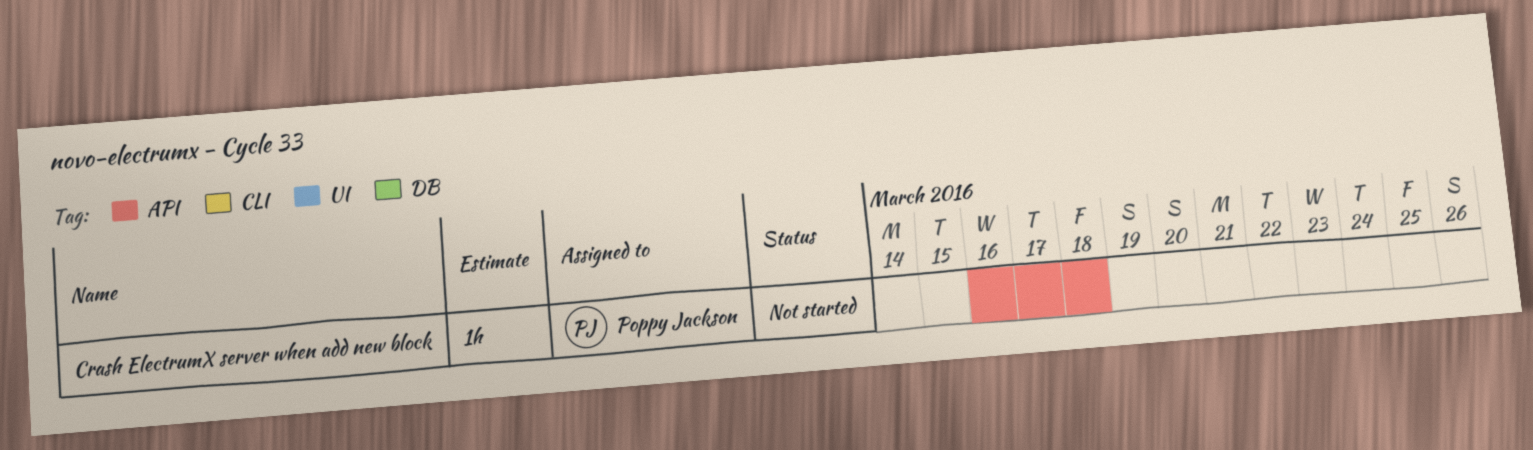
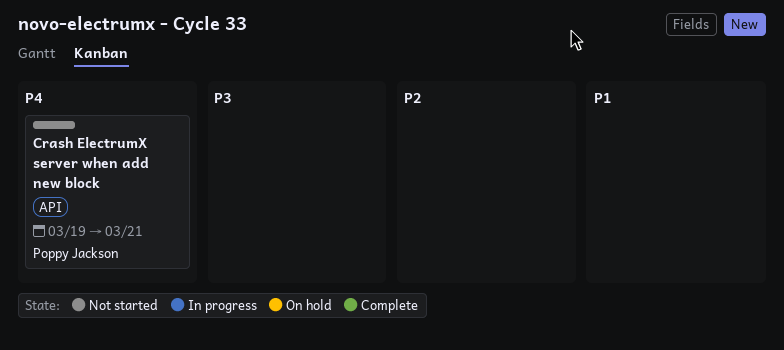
Crash ElectrumX server when add new block, start: Mar 16 -> Mar 19
Crash ElectrumX server when add new block, due: Mar 18 -> Mar 21

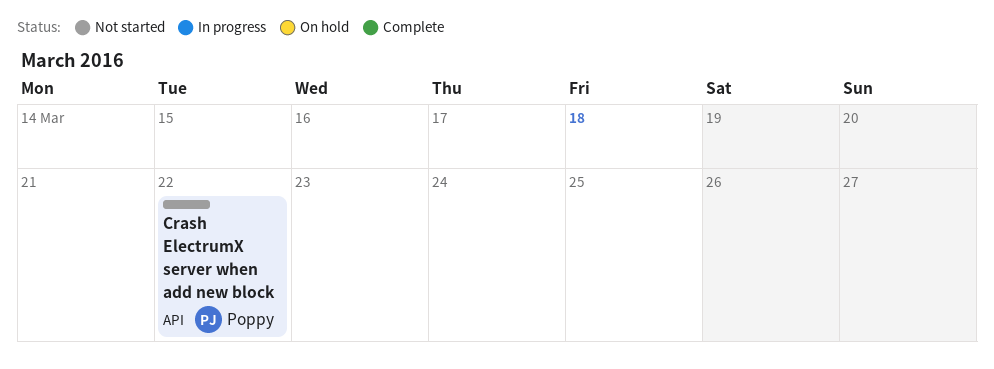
Crash ElectrumX server when add new block, due: Mar 21 -> Mar 22

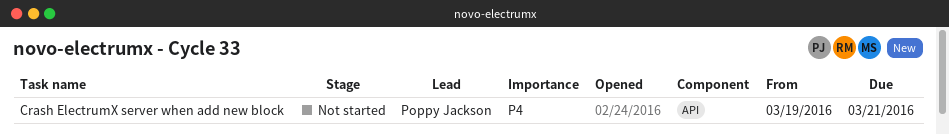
Crash ElectrumX server when add new block, due: Mar 22 -> Mar 21

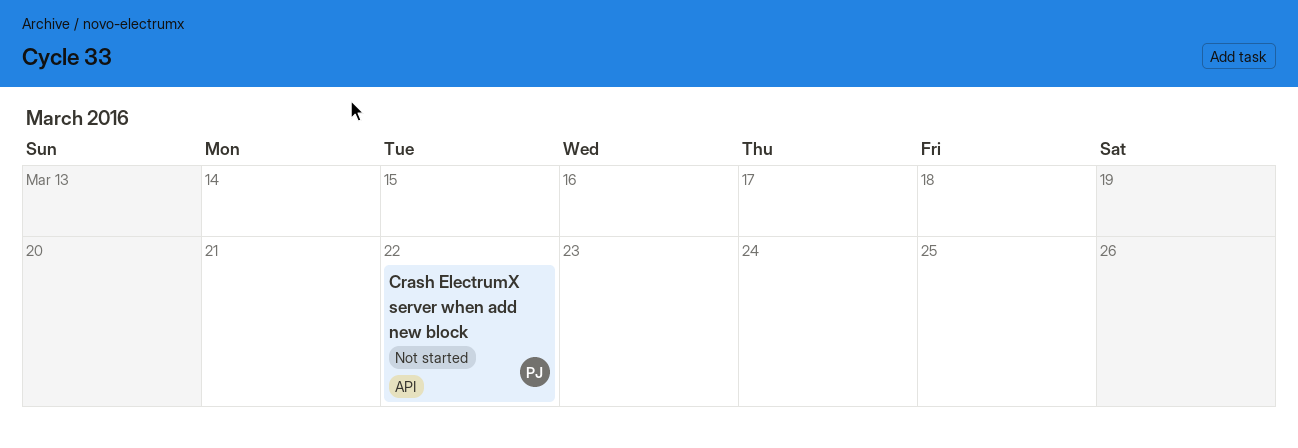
Crash ElectrumX server when add new block, due: Mar 21 -> Mar 22

